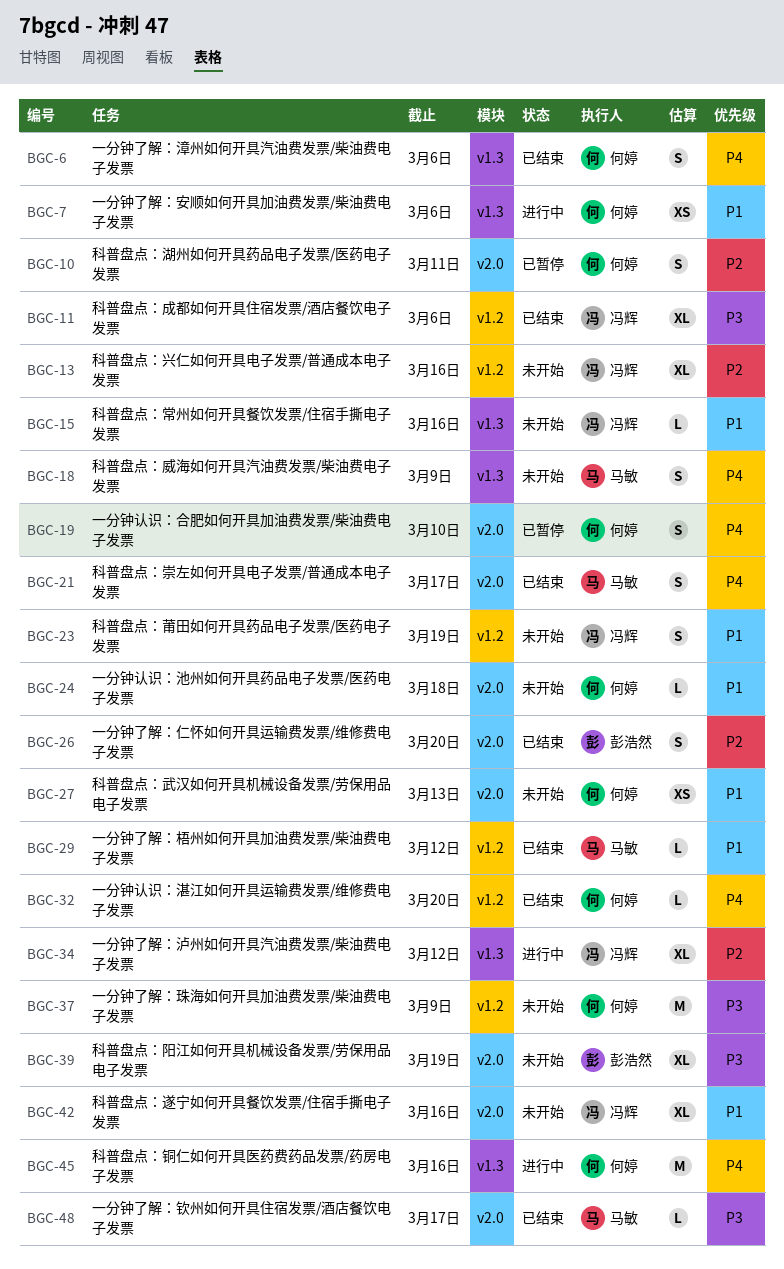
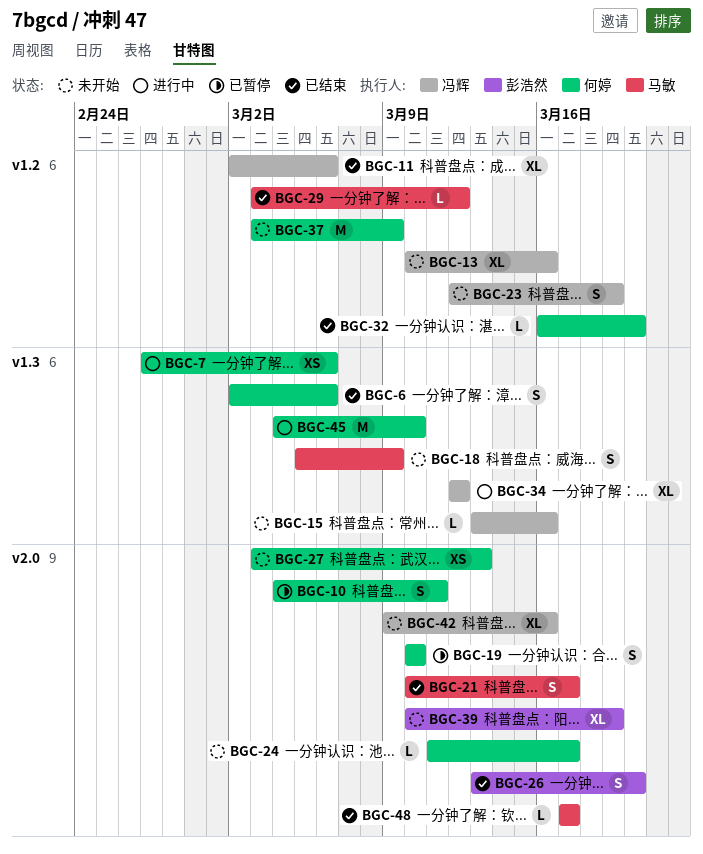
BGC-24, due: Mar 18 -> Mar 17
BGC-45, due: Mar 16 -> Mar 10

